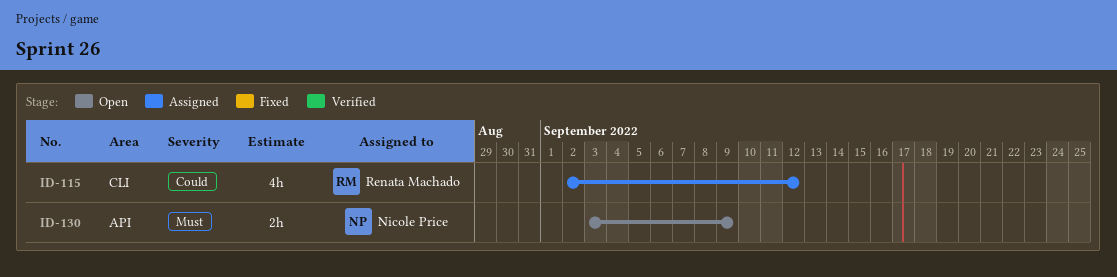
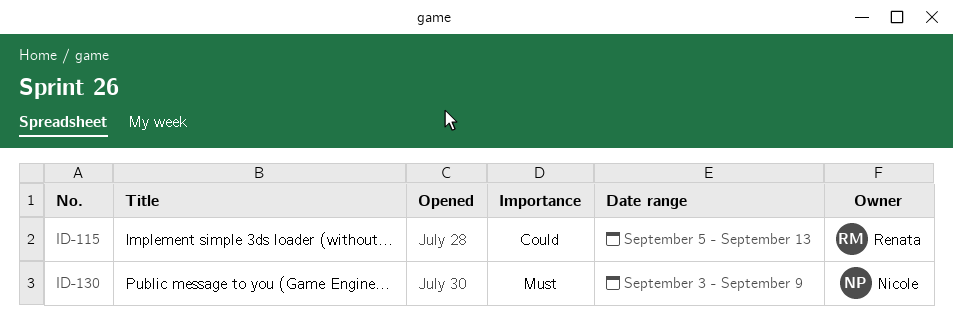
ID-115, start: Sep 2 -> Sep 5
ID-115, due: Sep 12 -> Sep 13

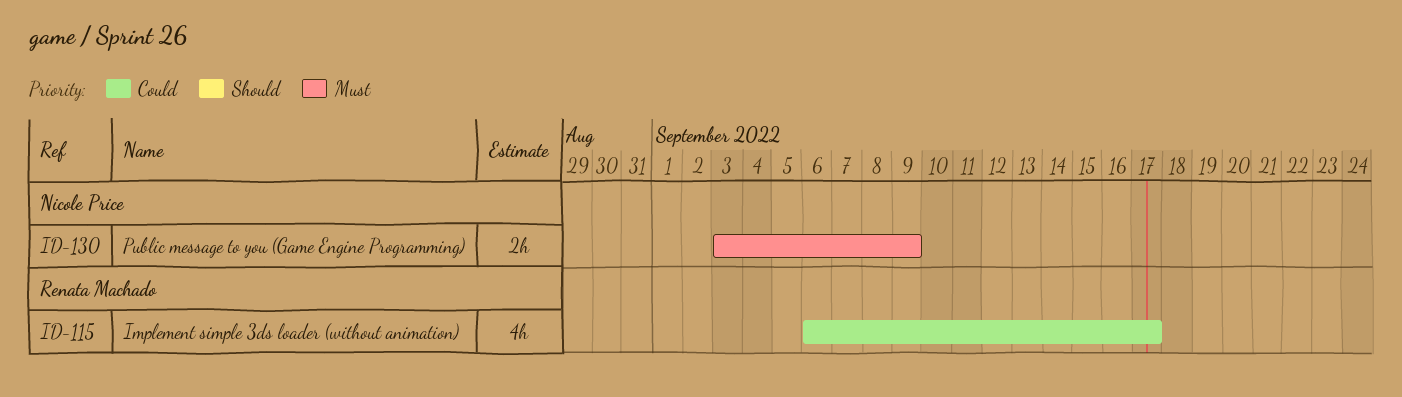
ID-115, start: Sep 5 -> Sep 6
ID-115, due: Sep 13 -> Sep 17

